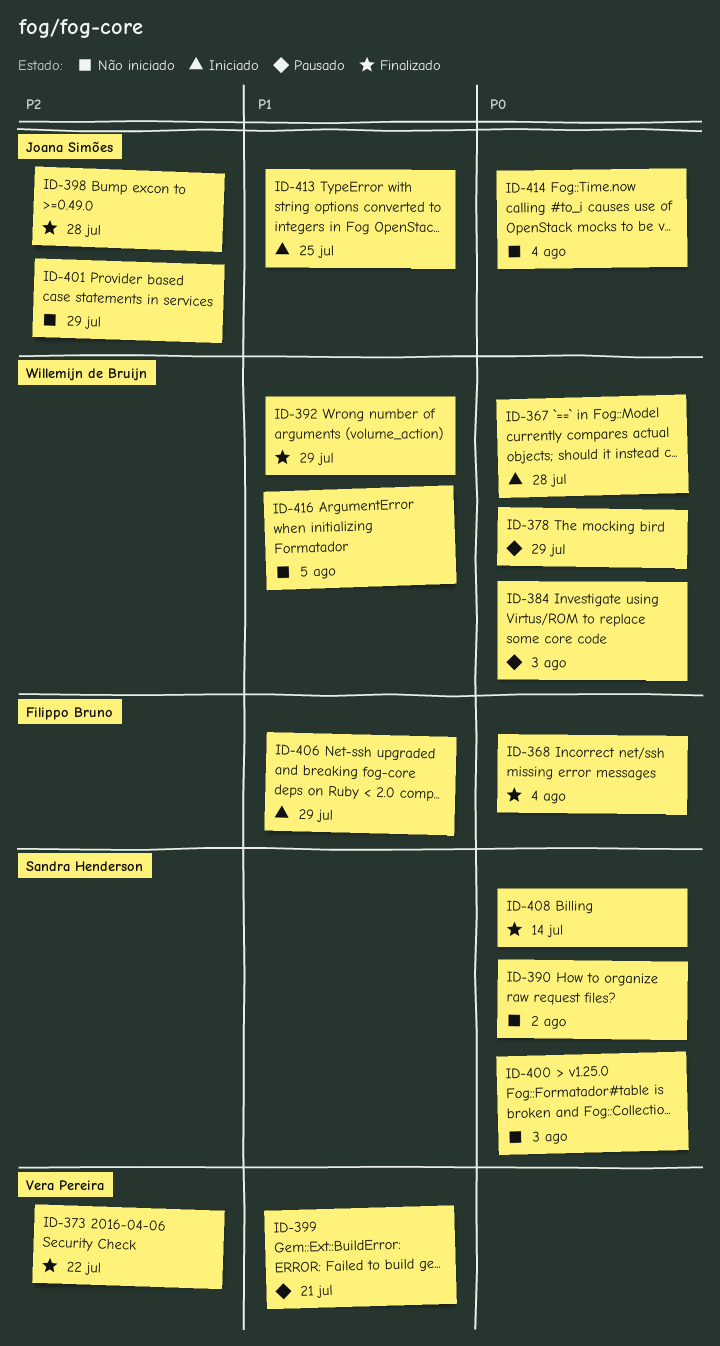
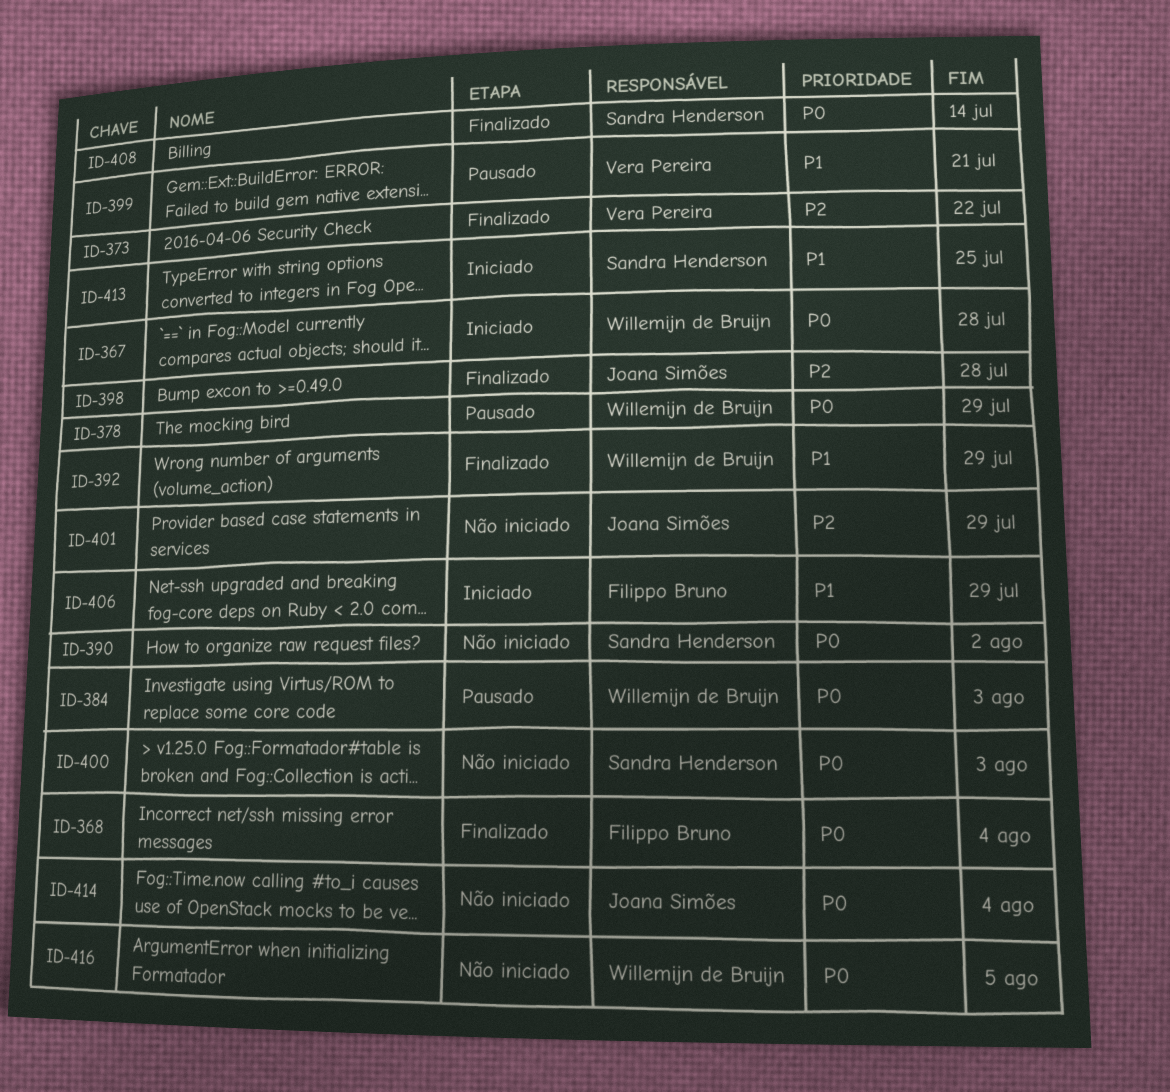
ID-413, owner: Joana Simões -> Sandra Henderson
ID-416, priority: P1 -> P0

